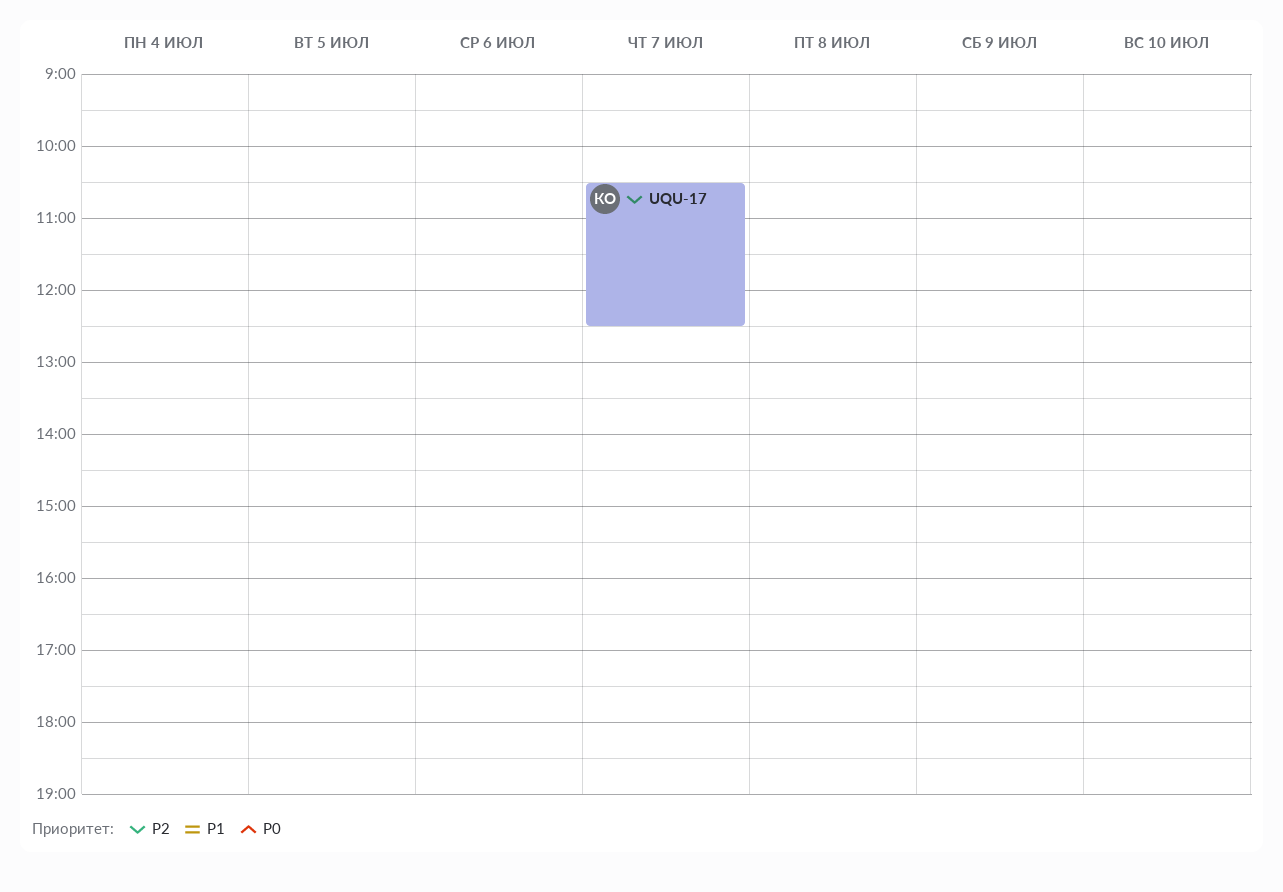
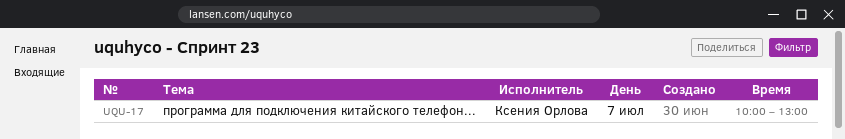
UQU-17, begins: 10:30 -> 10:00
UQU-17, ends: 12:30 -> 13:00

